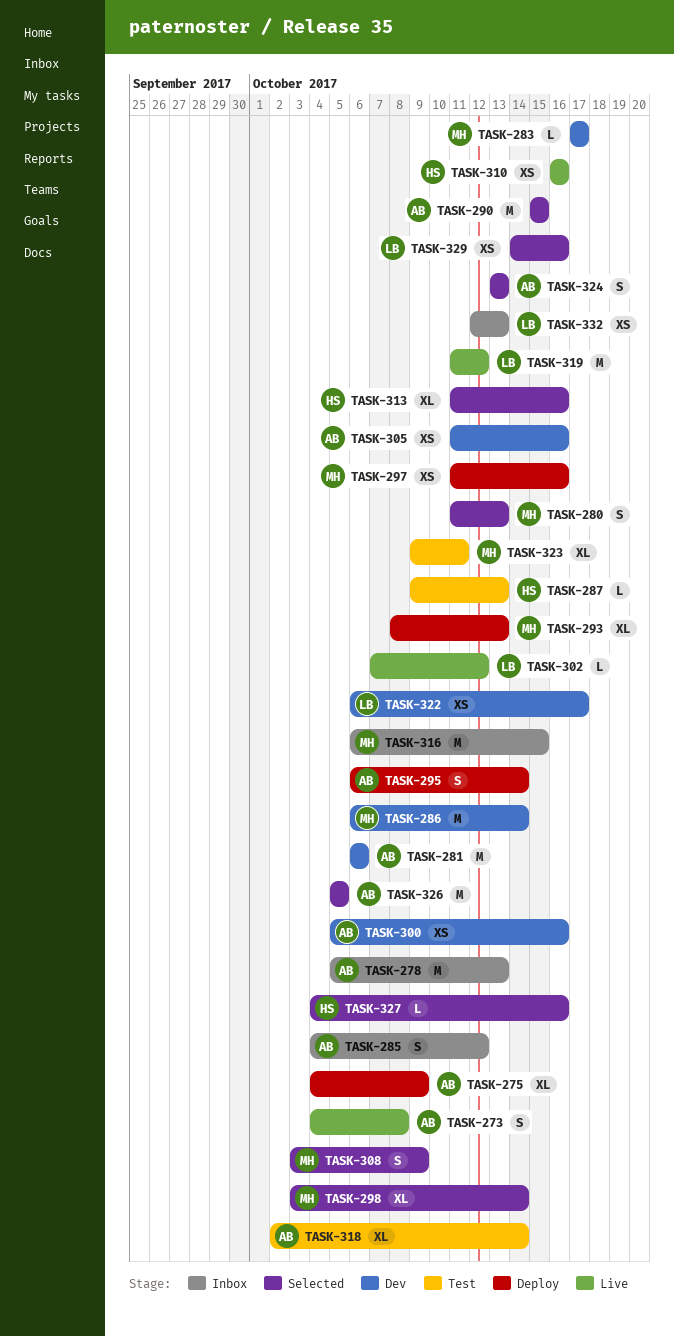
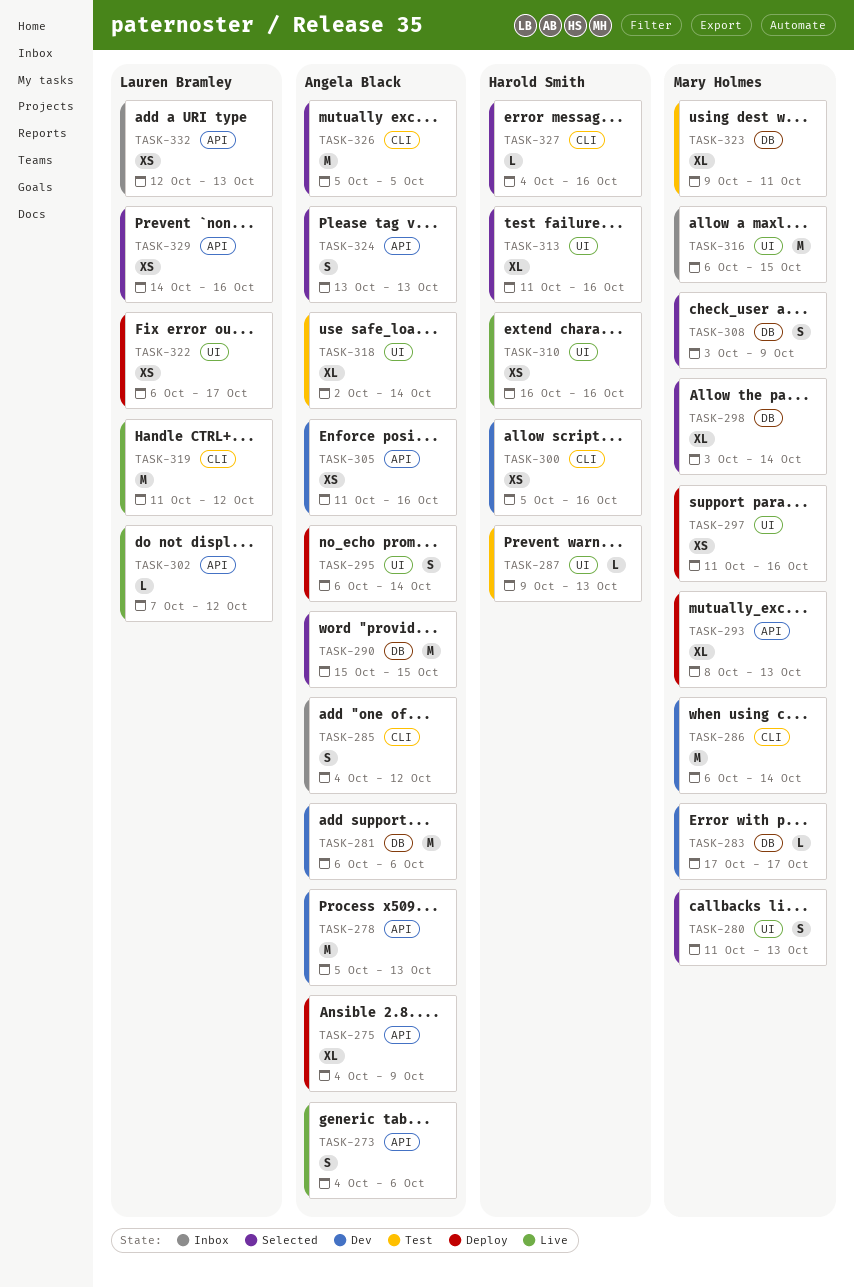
TASK-273, due: Oct 8 -> Oct 6
TASK-278, status: Inbox -> Dev
TASK-300, owner: Angela Black -> Harold Smith
TASK-322, status: Dev -> Deploy

